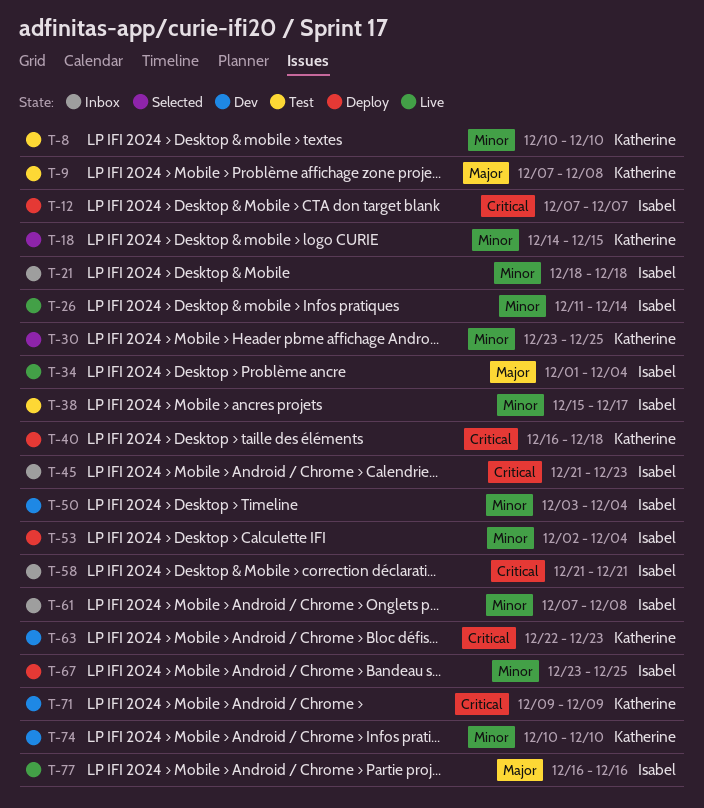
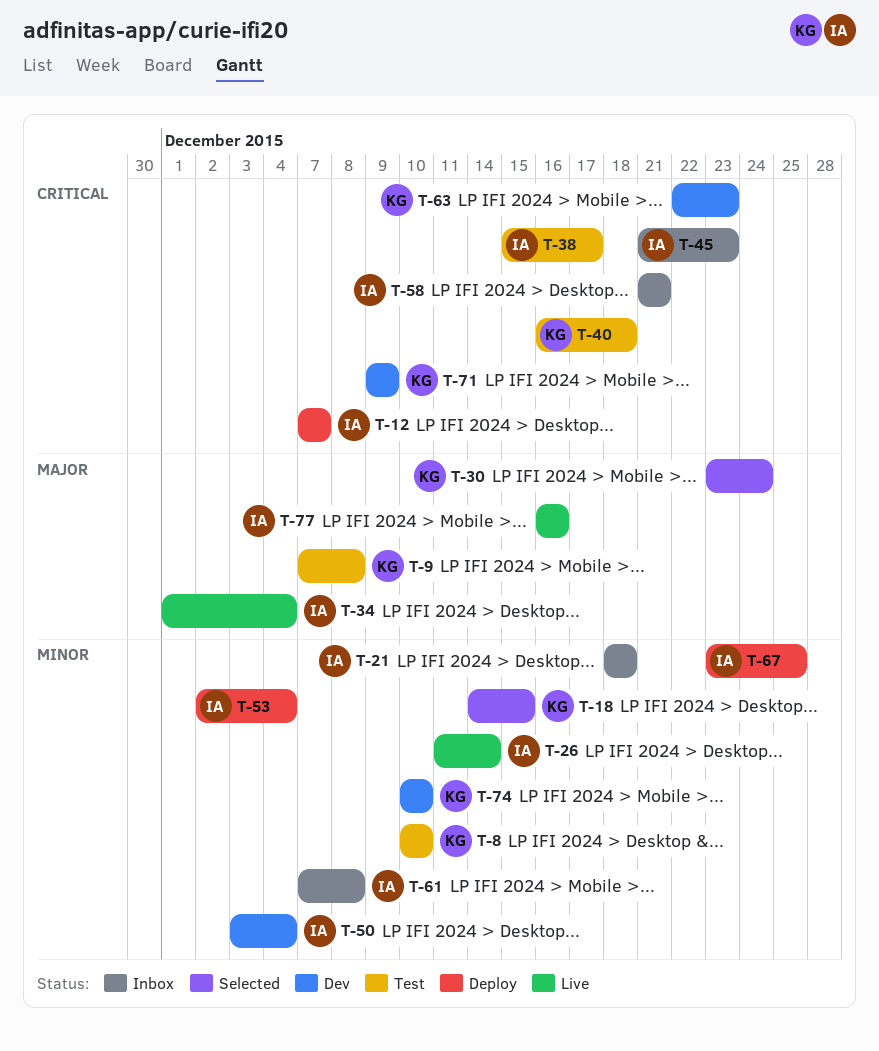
T-30, priority: Minor -> Major
T-30, due: Dec 25 -> Dec 24
T-38, priority: Minor -> Critical
T-40, status: Deploy -> Test

